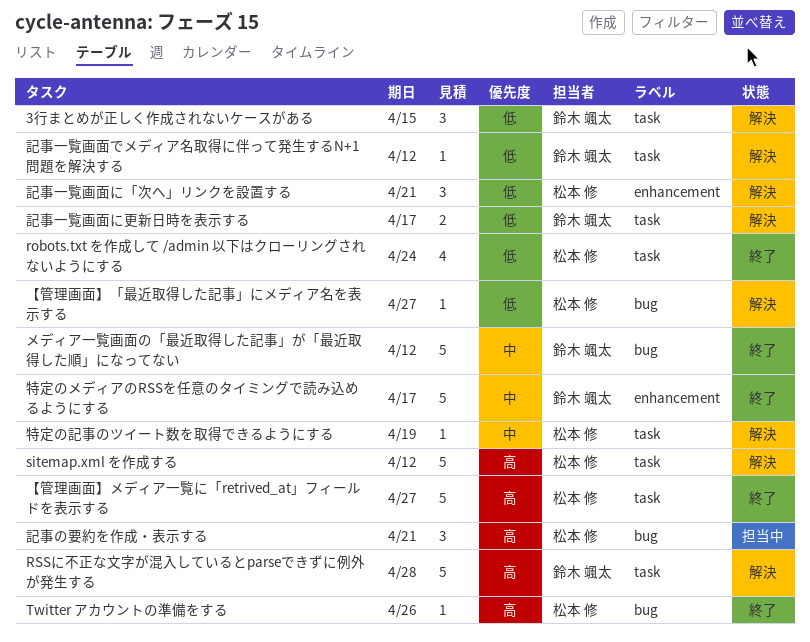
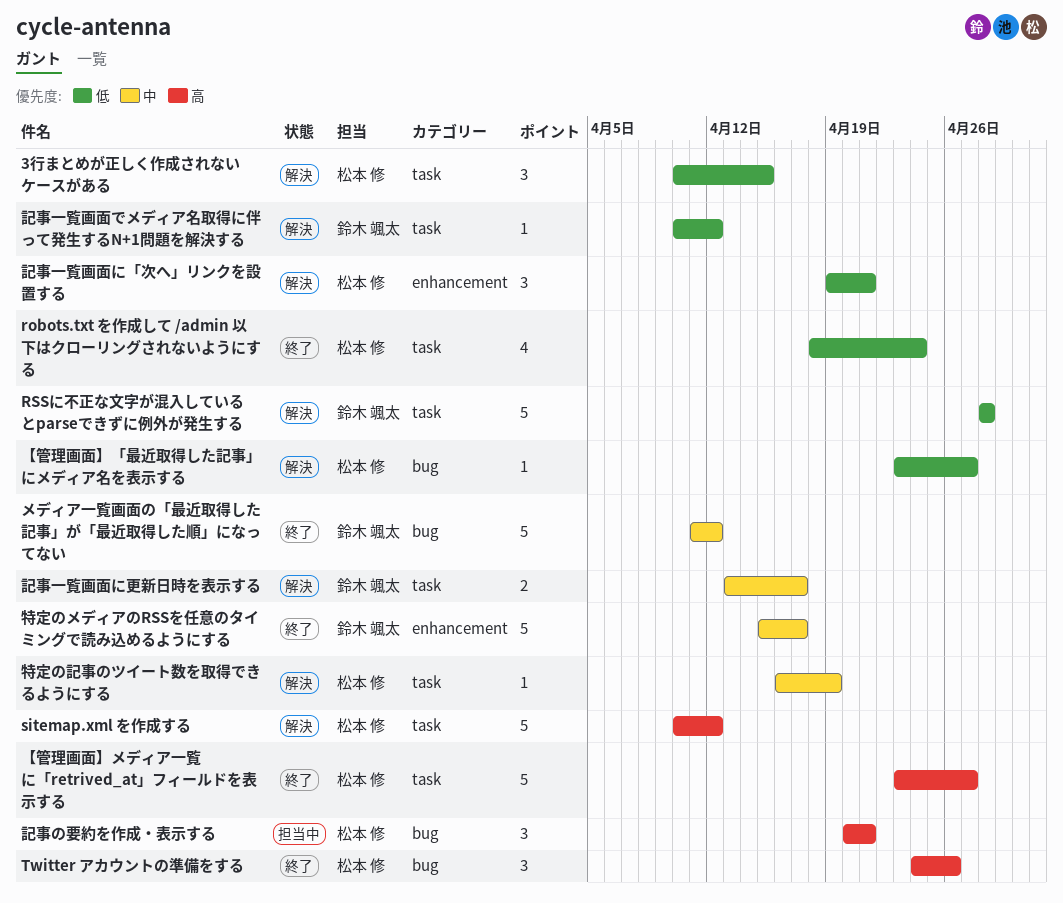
3行まとめが正しく作成されないケースがある, owner: 鈴木 颯太 -> 松本 修
RSSに不正な文字が混入しているとparseできずに例外が発生する, priority: 高 -> 低
Twitter アカウントの準備をする, estimate: 1 -> 3
記事一覧画面に更新日時を表示する, priority: 低 -> 中

